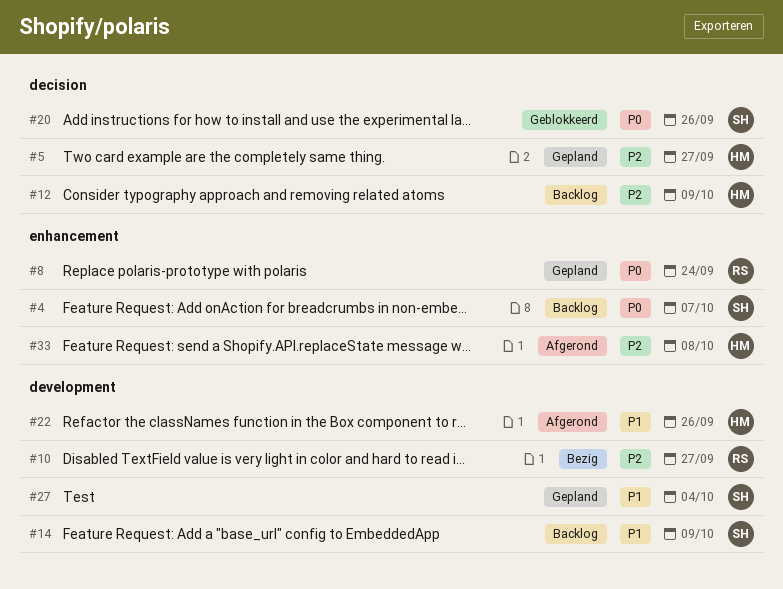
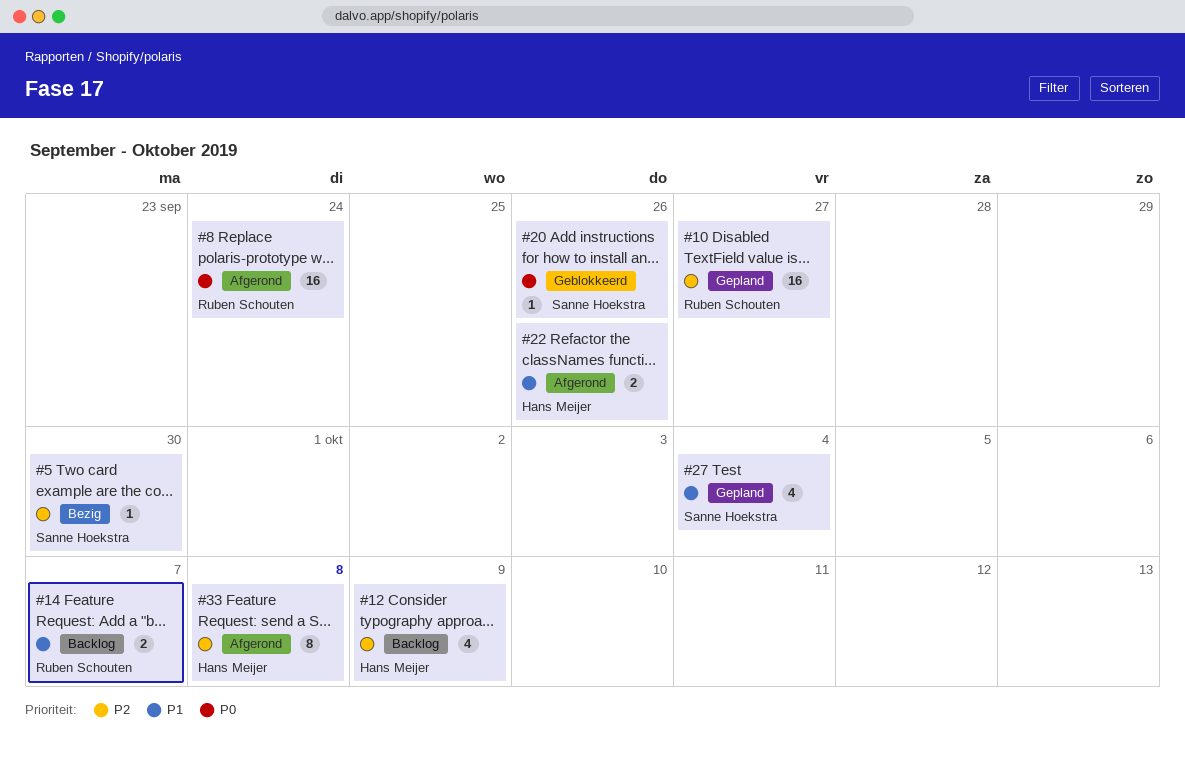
#4: present -> none
#5, status: Gepland -> Bezig
#5, owner: Hans Meijer -> Sanne Hoekstra
#5, due: Sep 27 -> Sep 30
#8, status: Gepland -> Afgerond
#10, status: Bezig -> Gepland
#14, owner: Sanne Hoekstra -> Ruben Schouten
#14, due: Oct 9 -> Oct 7

